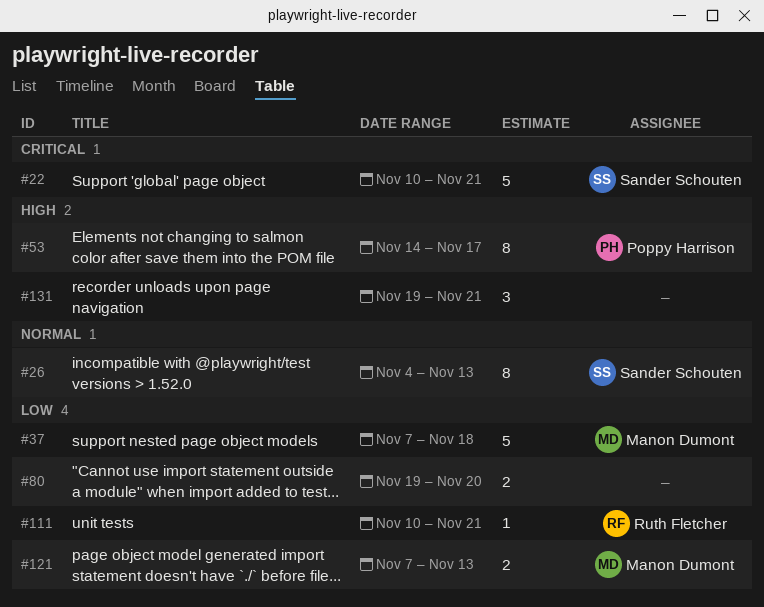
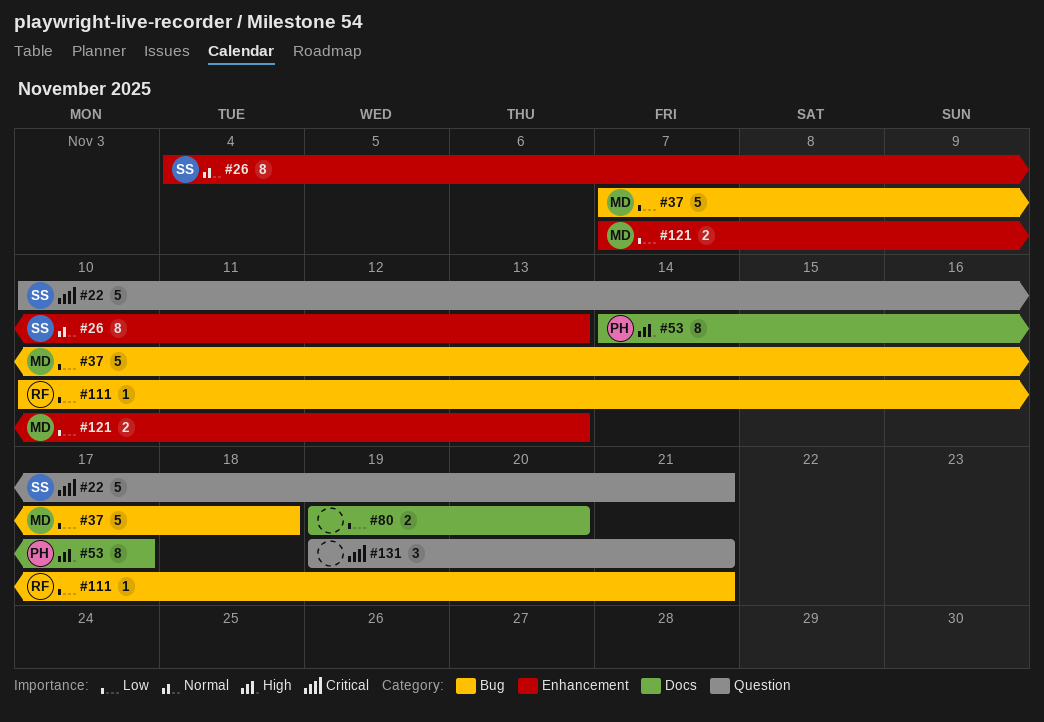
#131, priority: High -> Critical

